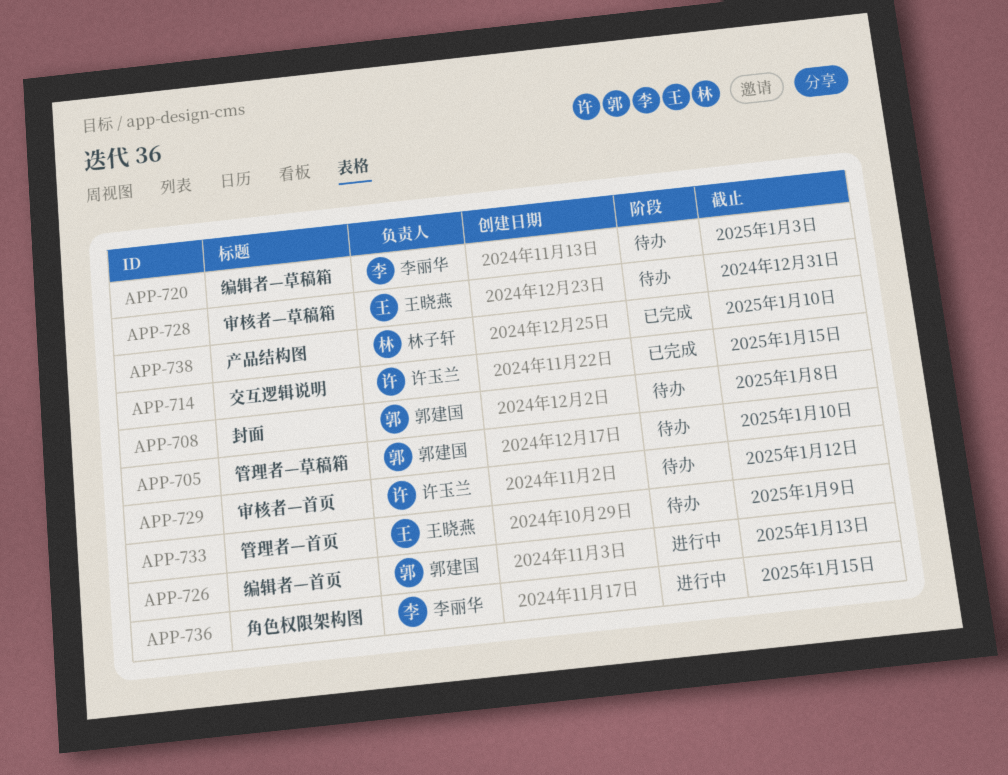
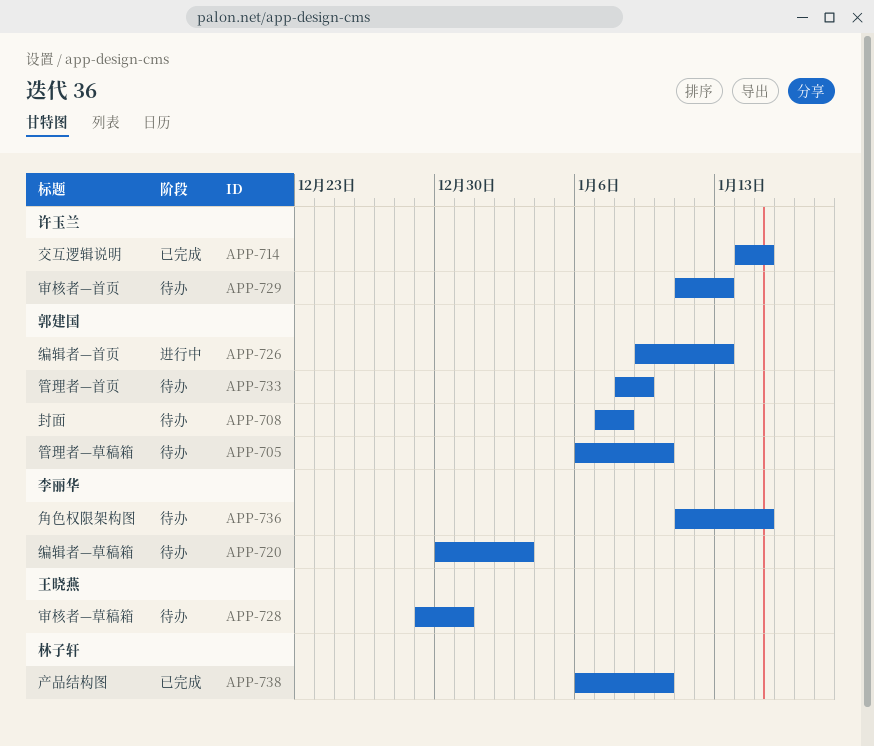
APP-729, due: Jan 12 -> Jan 13
APP-733, owner: 王晓燕 -> 郭建国
APP-736, status: 进行中 -> 待办

